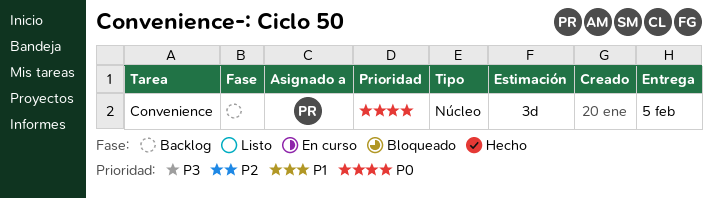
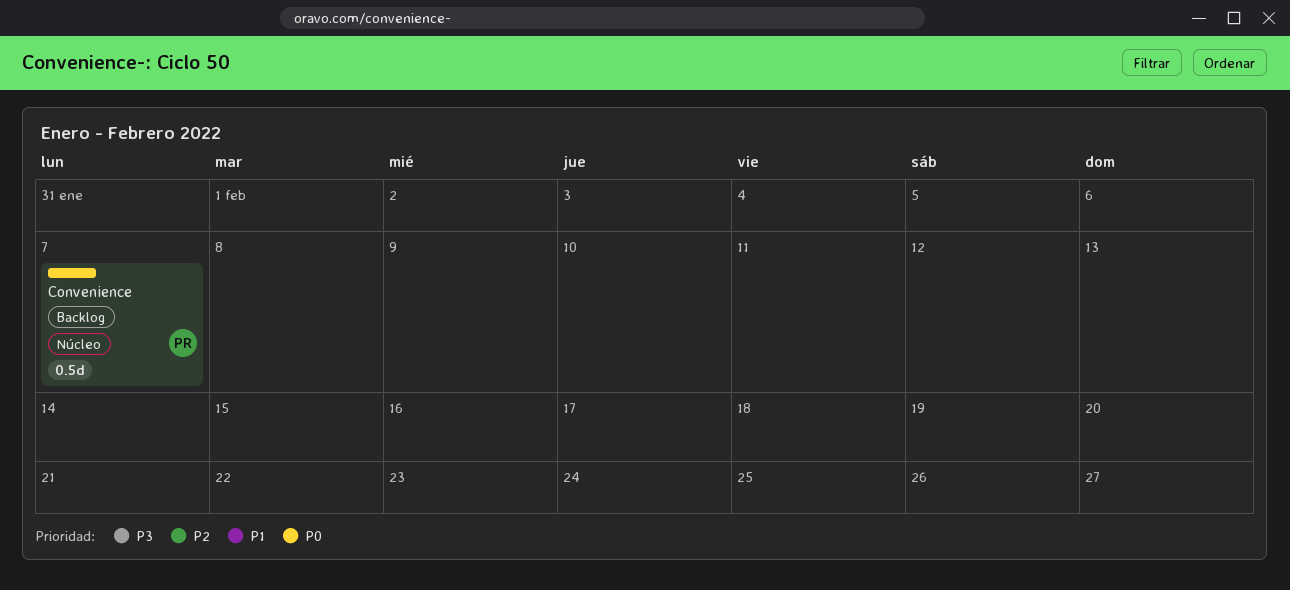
Convenience, estimate: 3d -> 0.5d
Convenience, due: Feb 5 -> Feb 7

